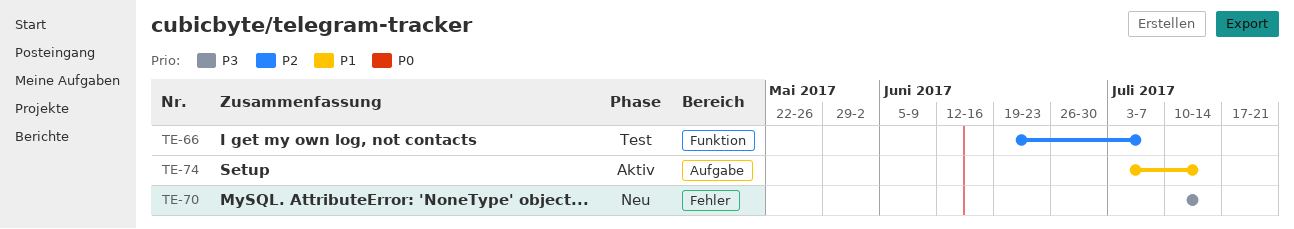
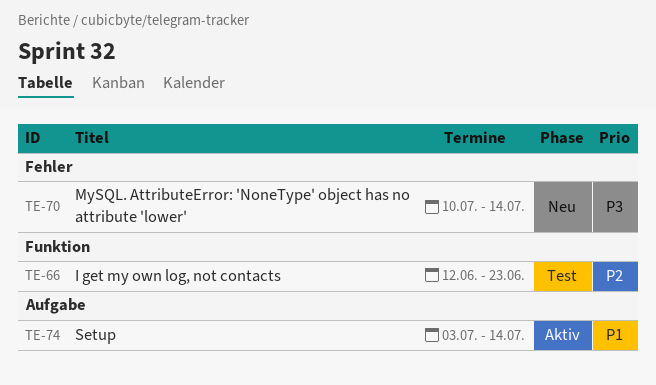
TE-66, start: Jun 19 -> Jun 12
TE-66, due: Jul 7 -> Jun 23

